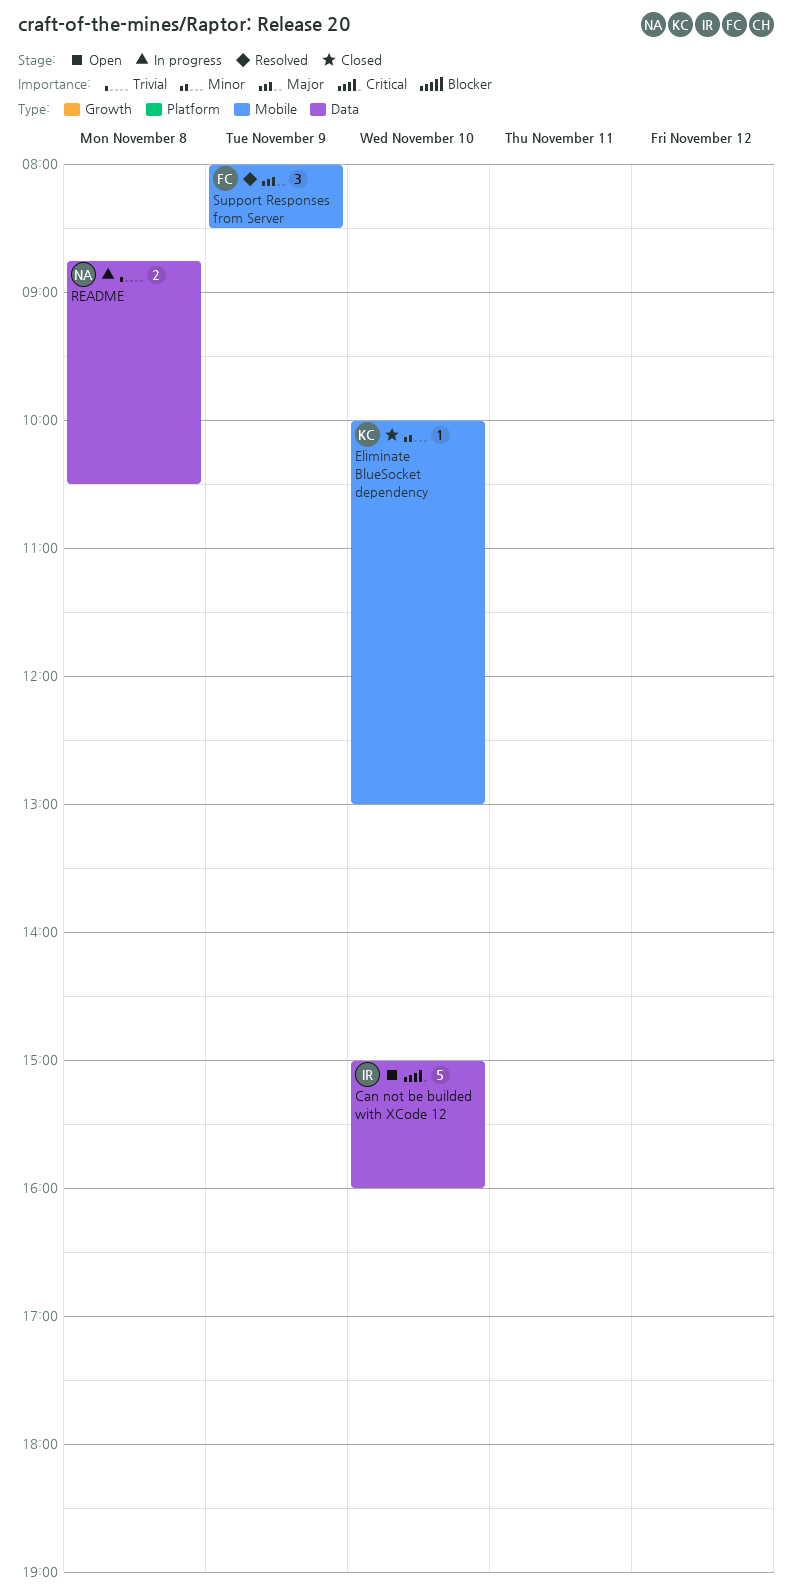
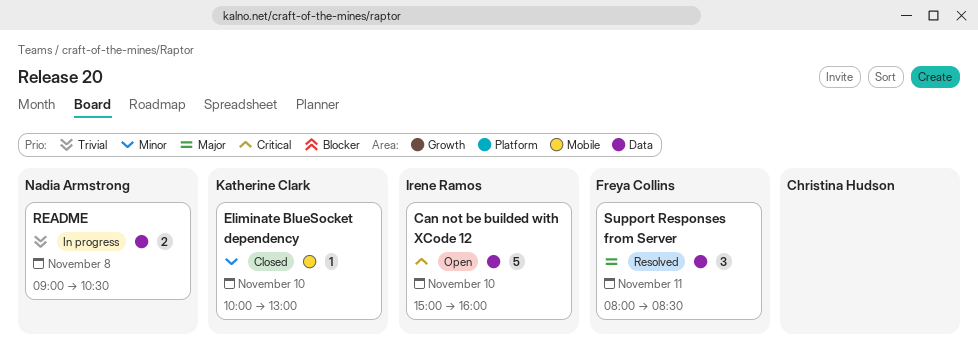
README, begins: 08:45 -> 09:00
Support Responses from Server, label: Mobile -> Data
Support Responses from Server, day: Nov 9 -> Nov 11

